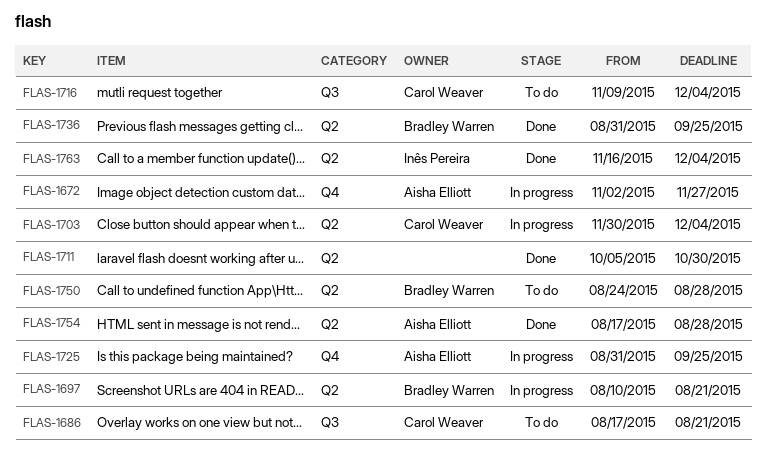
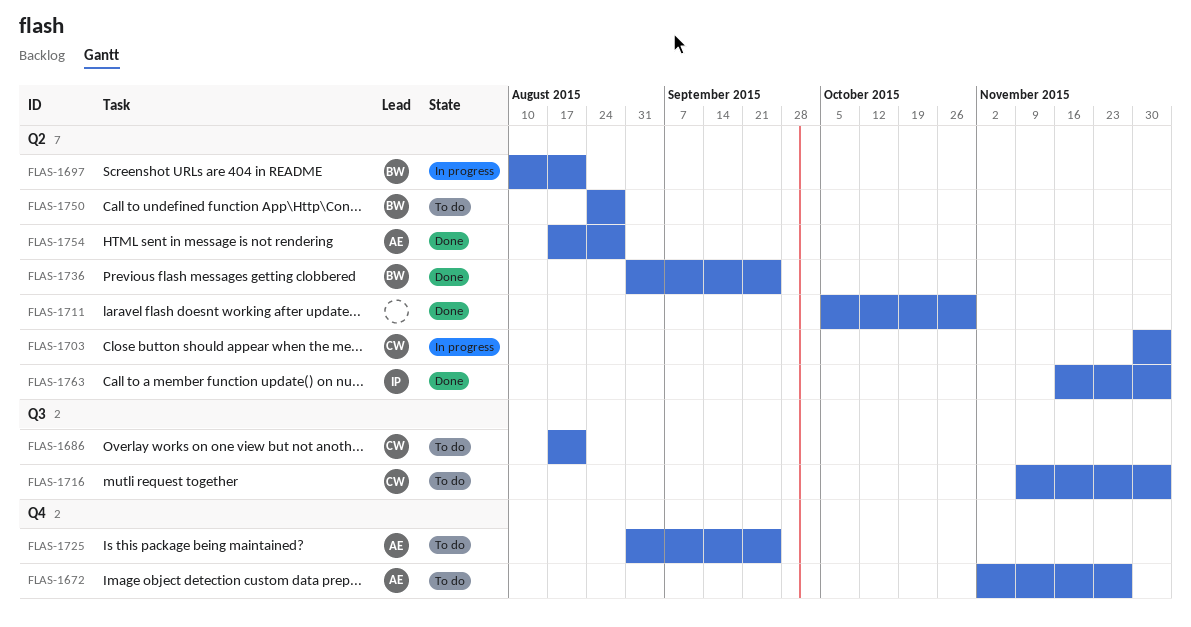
FLAS-1672, status: In progress -> To do
FLAS-1725, status: In progress -> To do

